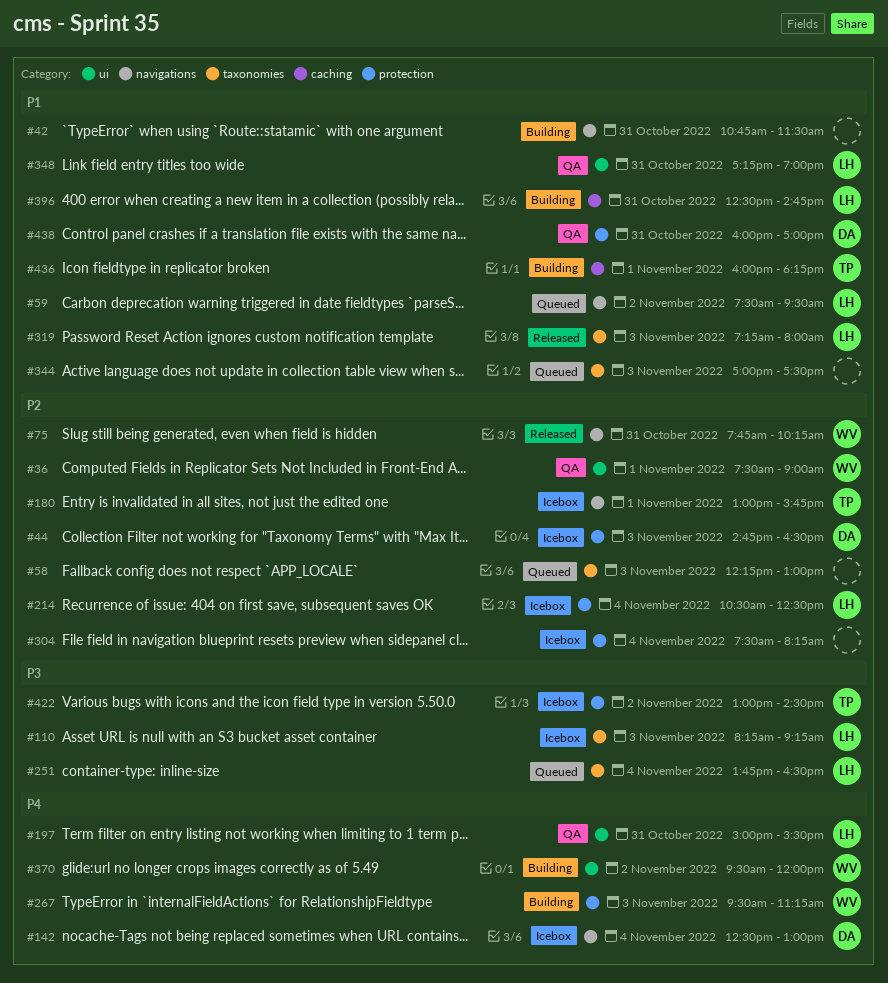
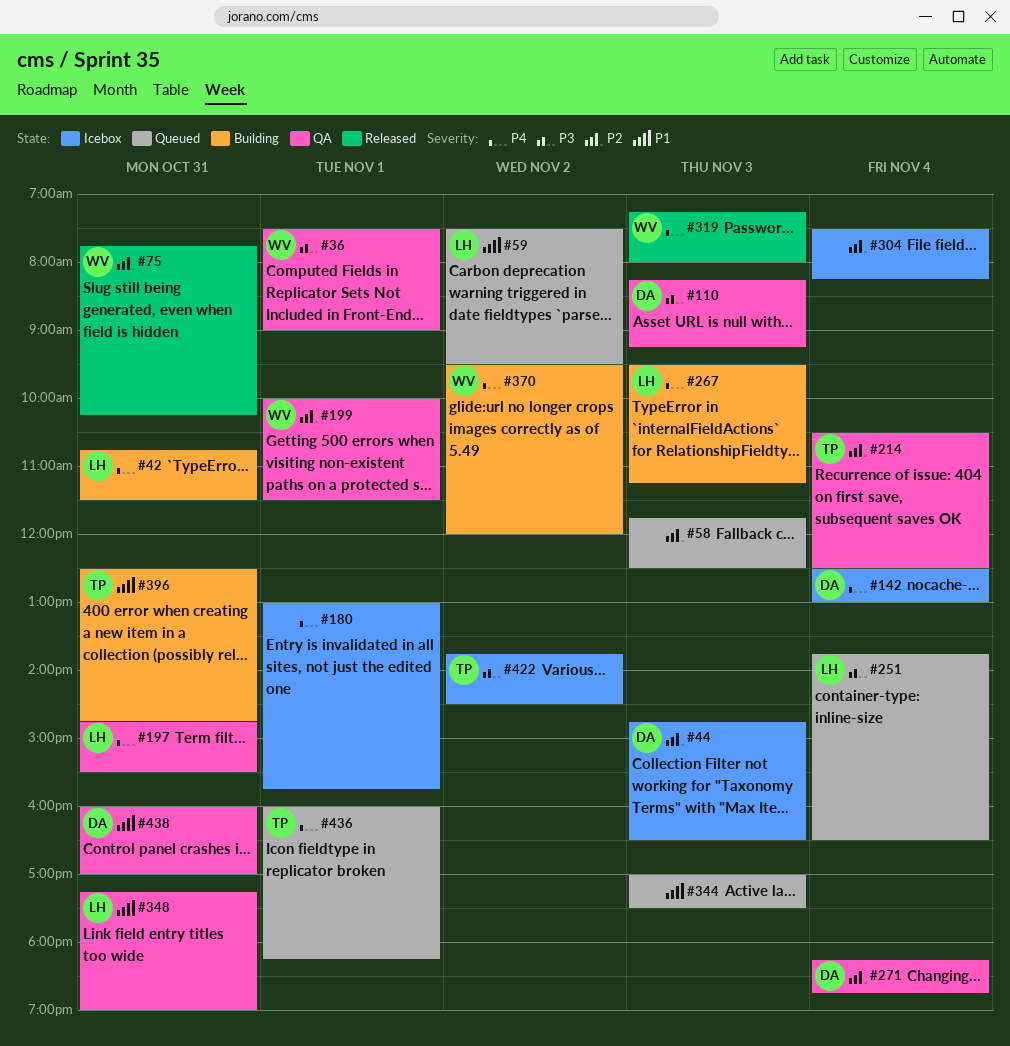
#36, priority: P2 -> P3
#42, owner: none -> LH
#42, priority: P1 -> P4
#58, begins: 12:15 -> 11:45
#58, ends: 13:00 -> 12:30
#110, status: Icebox -> QA
#110, owner: LH -> DA
#180, owner: TP -> none
#180, priority: P2 -> P4
#197, begins: 15:00 -> 14:45
#199: none -> present
#214, status: Icebox -> QA
#214, owner: LH -> TP
#267, owner: WV -> LH
#271: none -> present
#319, owner: LH -> WV
#319, priority: P1 -> P4
#396, owner: LH -> TP
#422, begins: 13:00 -> 13:45
#436, status: Building -> Queued
#436, priority: P1 -> P4

